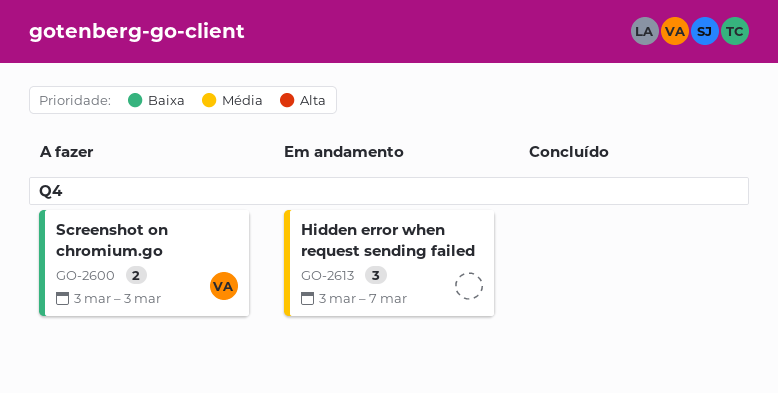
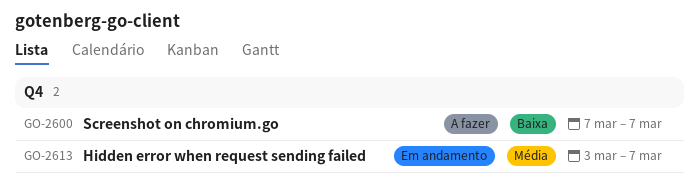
GO-2600, start: Mar 3 -> Mar 7
GO-2600, due: Mar 3 -> Mar 7

